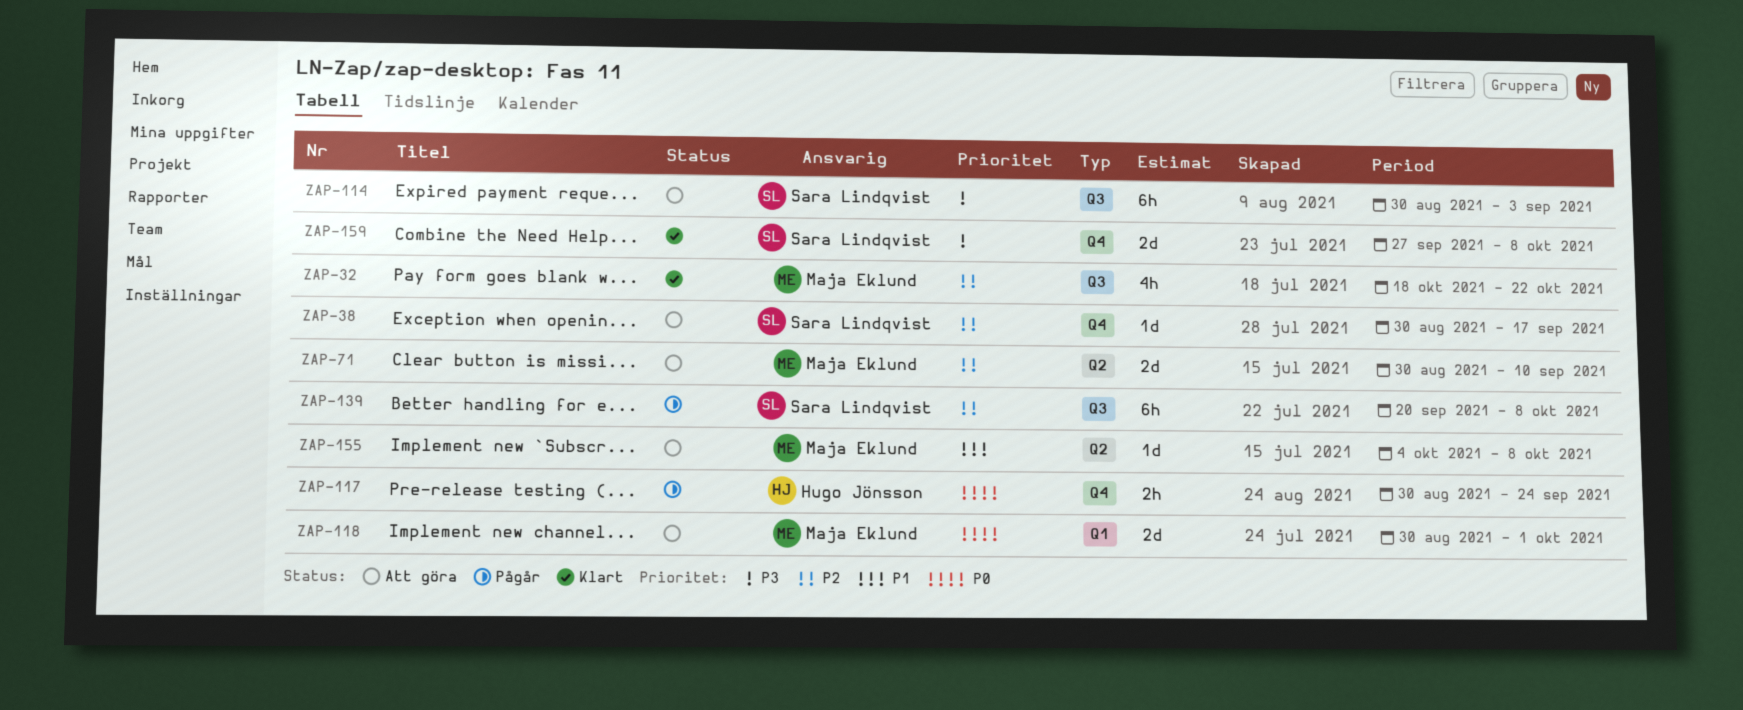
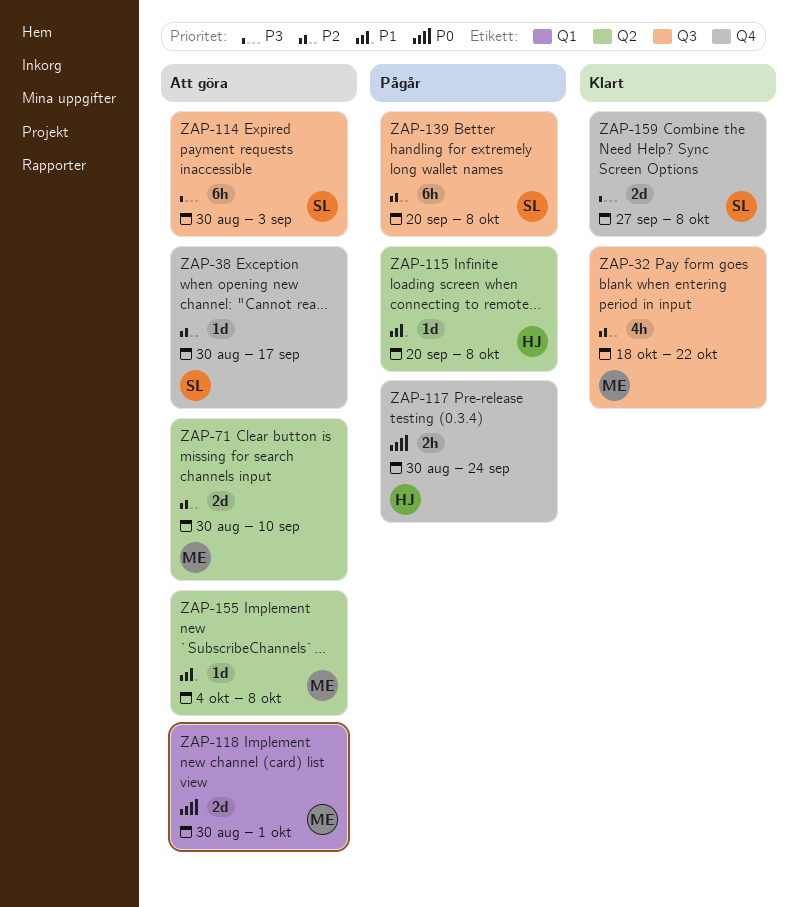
ZAP-115: none -> present

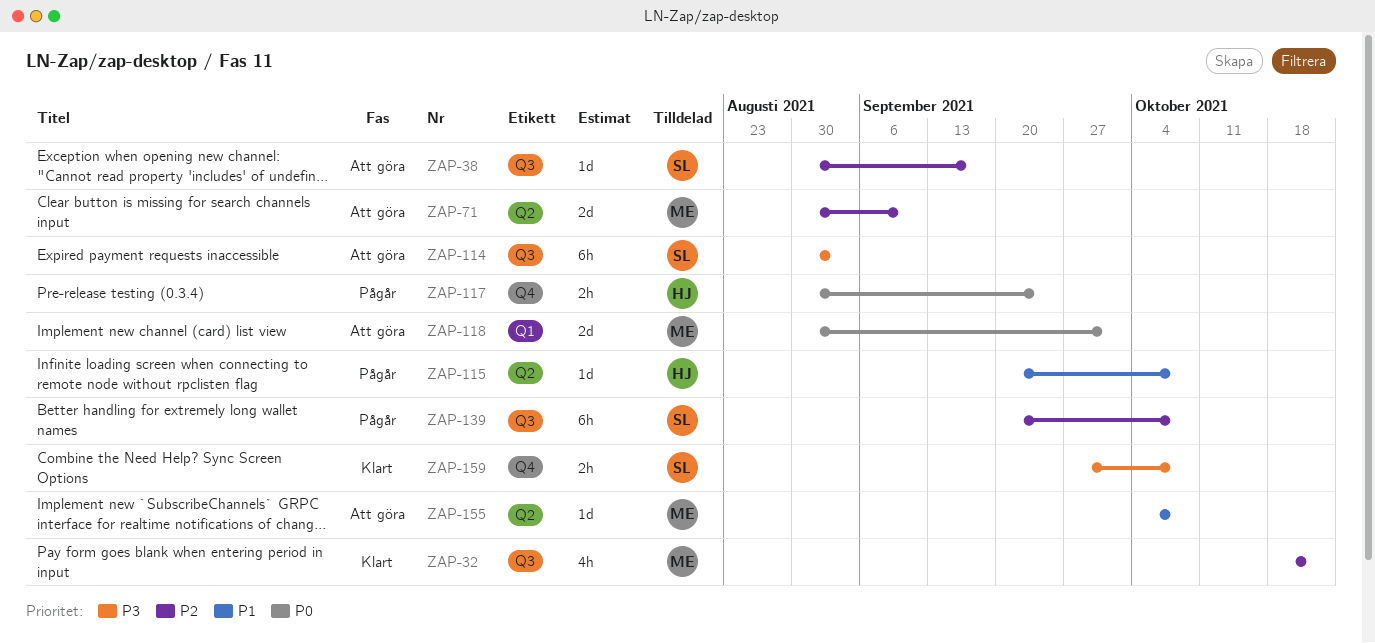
ZAP-38, label: Q4 -> Q3
ZAP-159, estimate: 2d -> 2h

